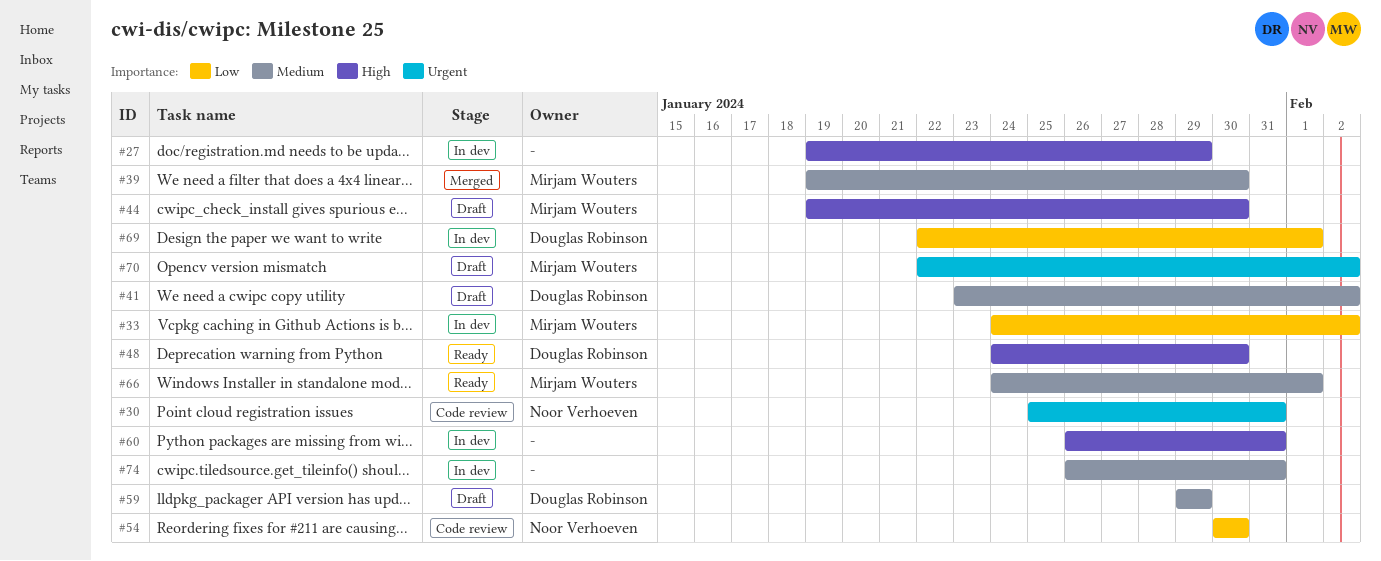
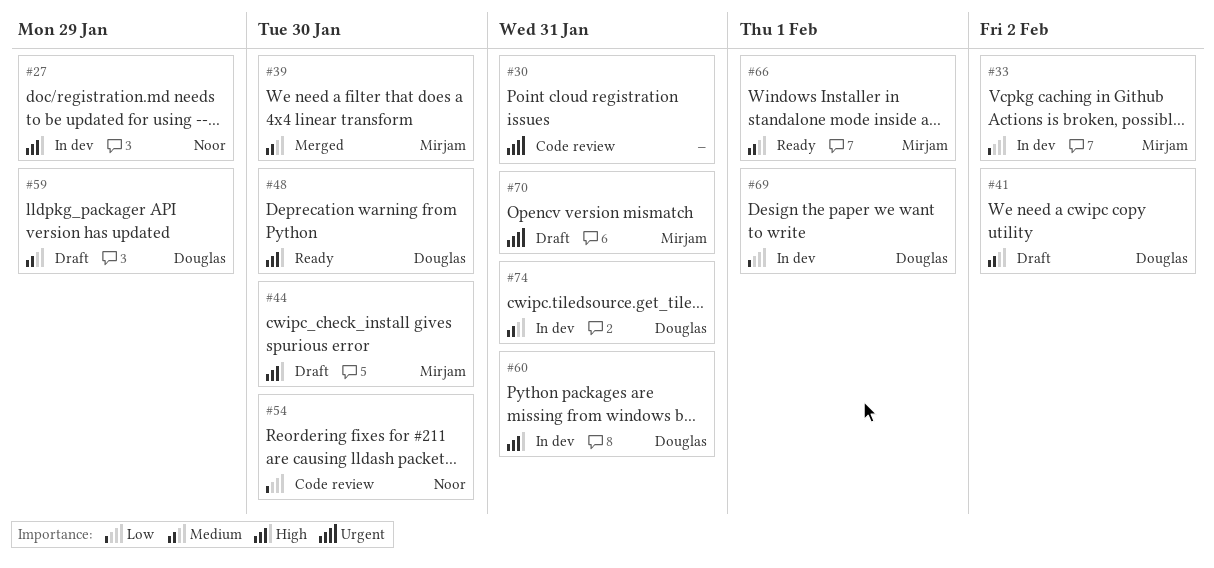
#27, owner: none -> Noor Verhoeven
#30, owner: Noor Verhoeven -> none
#60, owner: none -> Douglas Robinson
#70, due: Feb 2 -> Jan 31
#74, owner: none -> Douglas Robinson

